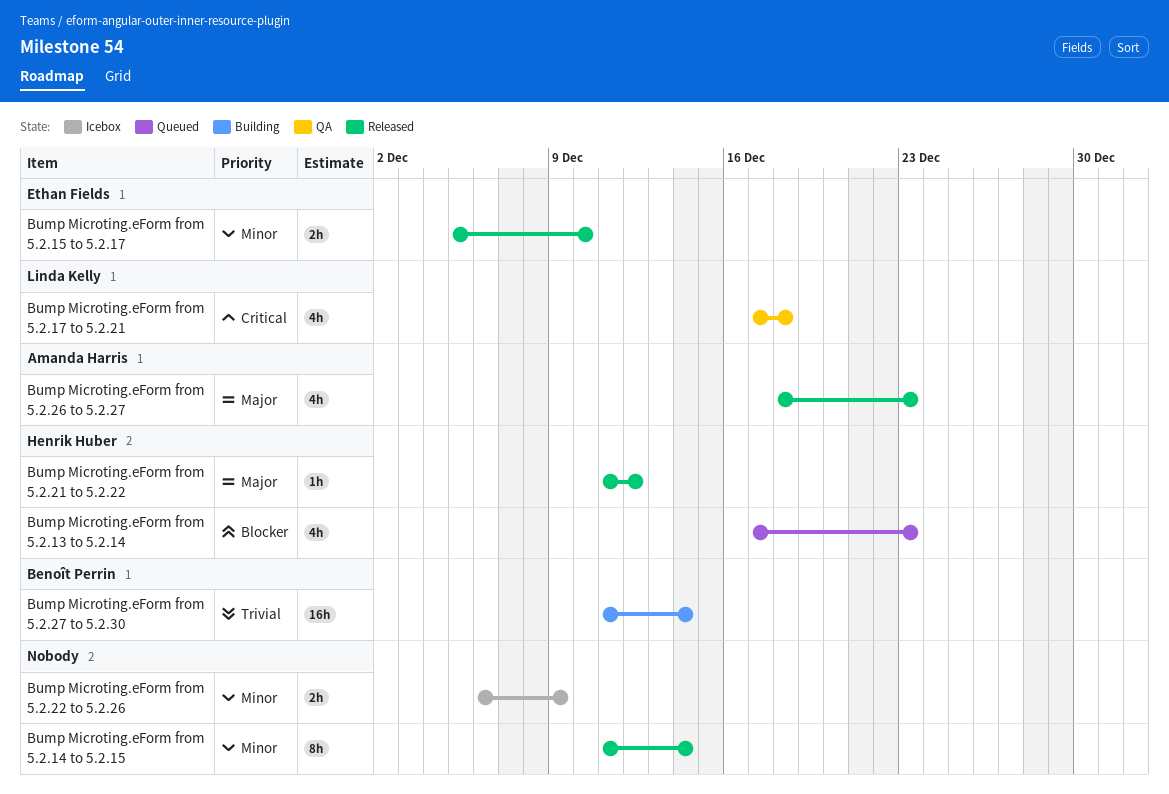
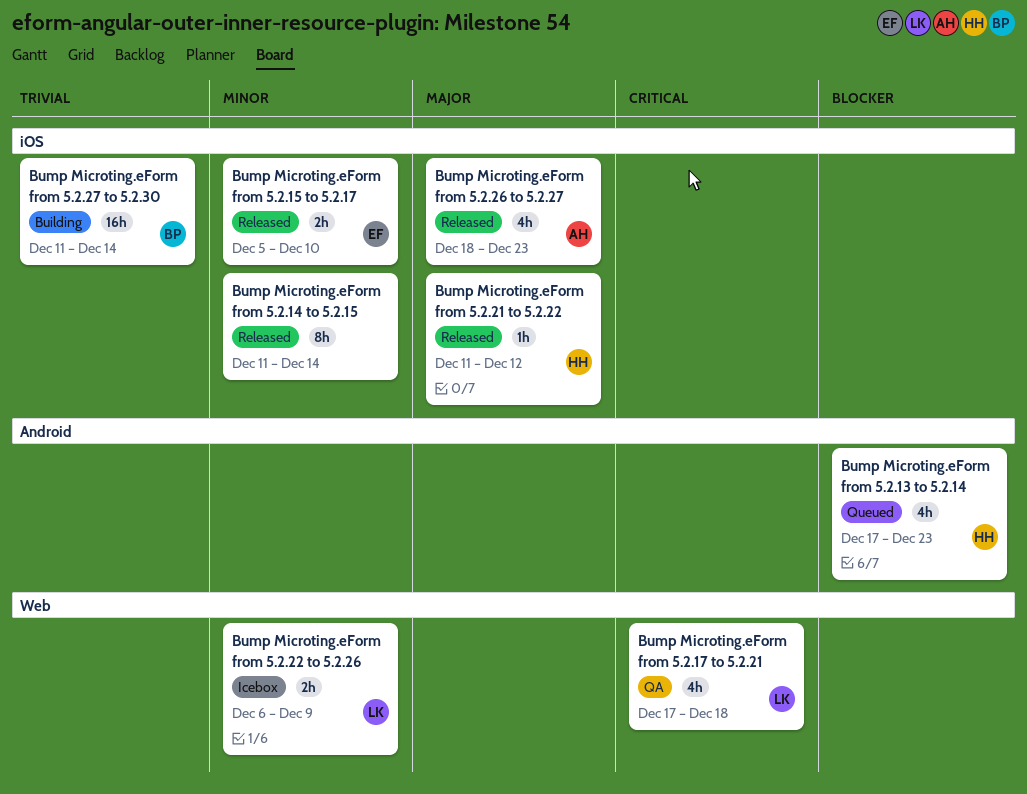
Bump Microting.eForm from 5.2.22 to 5.2.26, owner: none -> Linda Kelly

